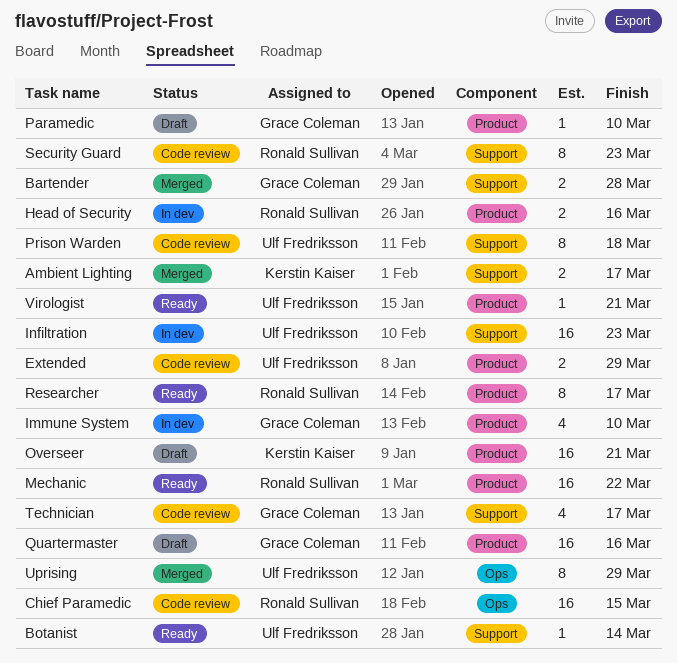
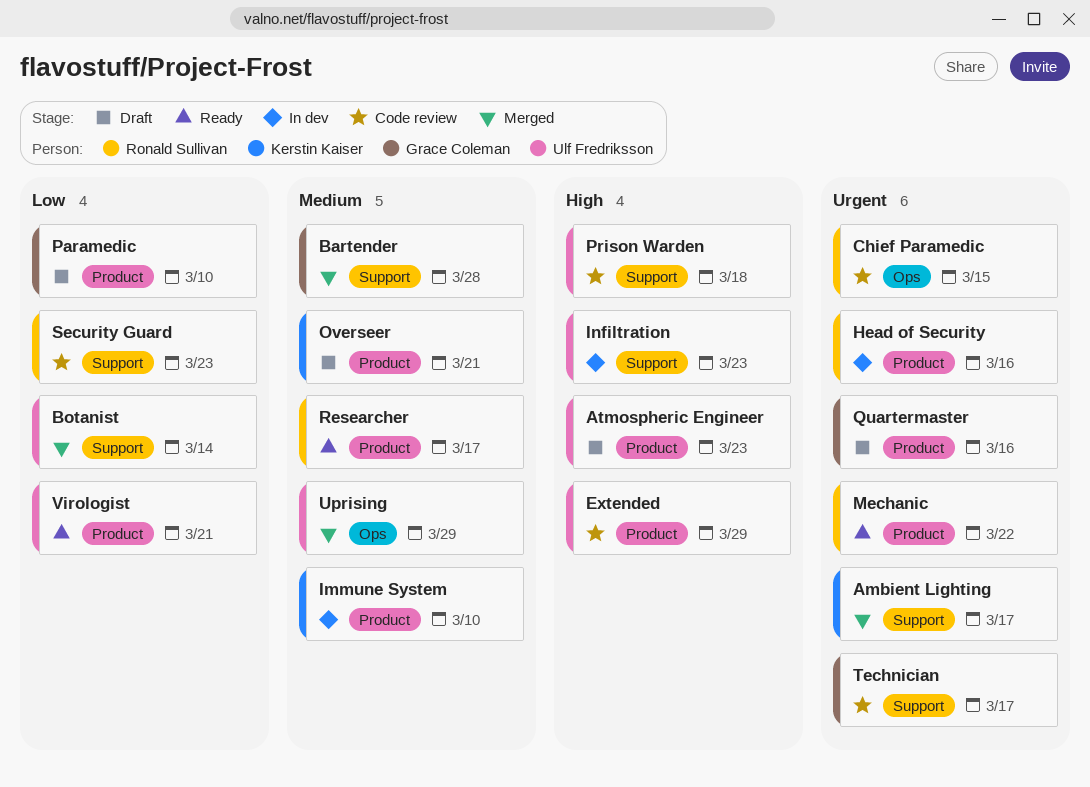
Atmospheric Engineer: none -> present
Botanist, status: Ready -> Merged
Immune System, owner: Grace Coleman -> Kerstin Kaiser

